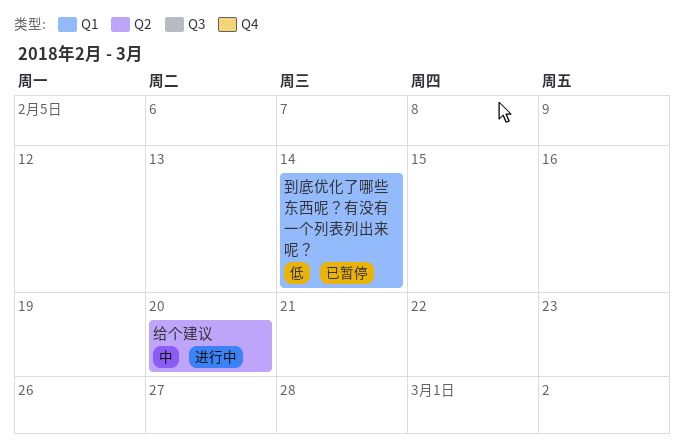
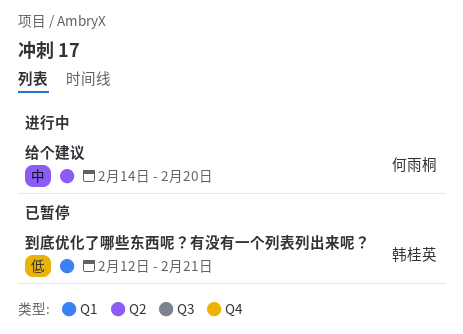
到底优化了哪些东西呢？有没有一个列表列出来呢？, due: Feb 14 -> Feb 21

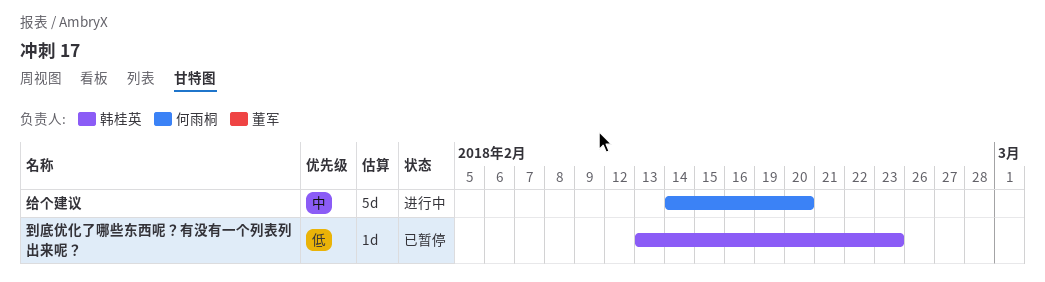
到底优化了哪些东西呢？有没有一个列表列出来呢？, start: Feb 12 -> Feb 13
到底优化了哪些东西呢？有没有一个列表列出来呢？, due: Feb 21 -> Feb 23

